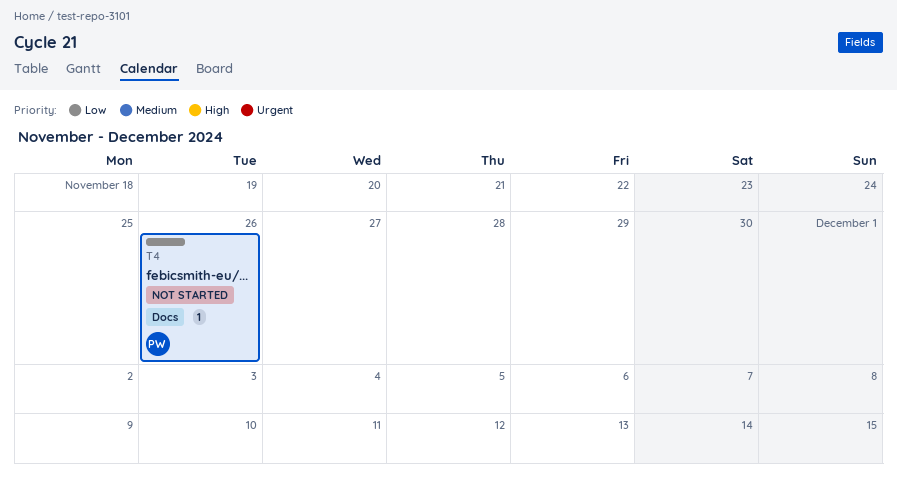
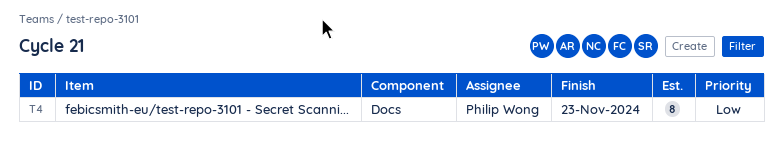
T4, estimate: 1 -> 8
T4, due: Nov 26 -> Nov 23

